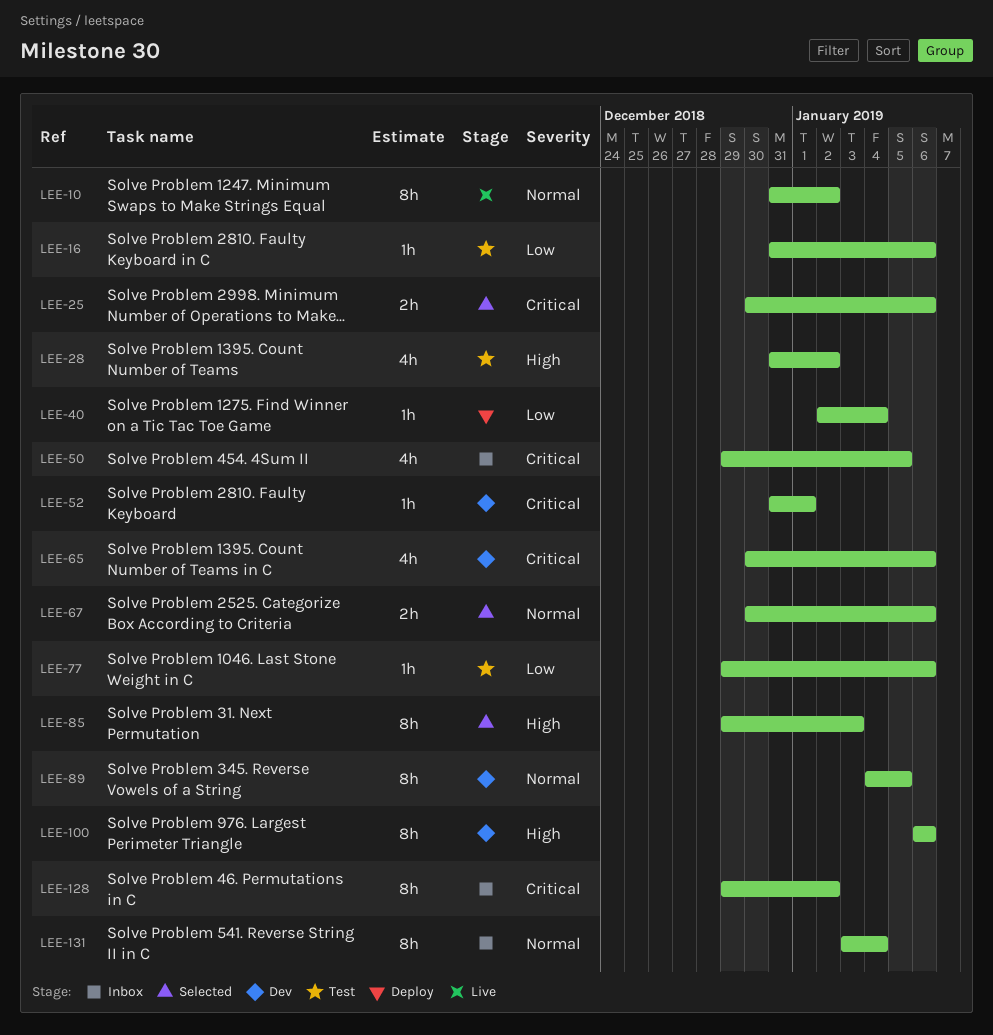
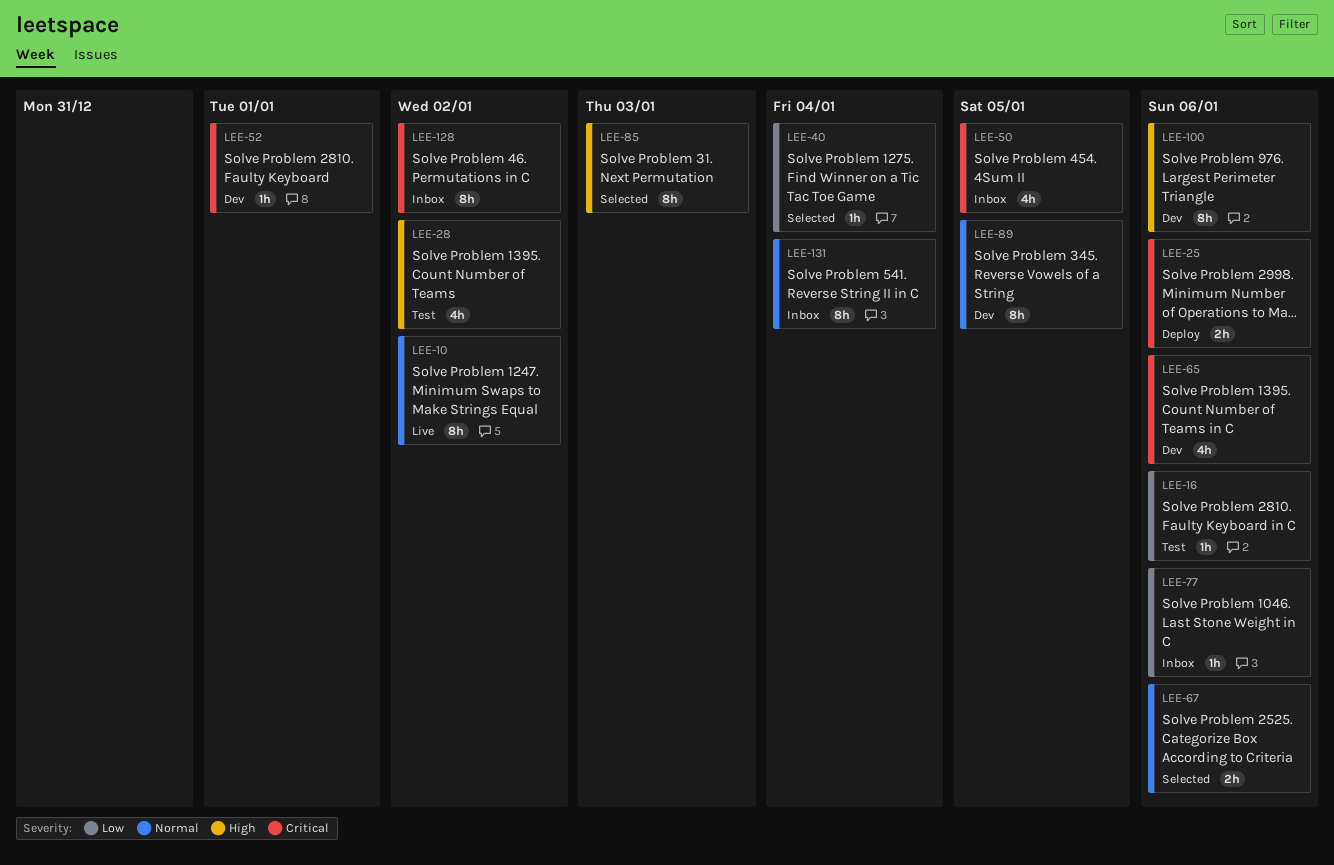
LEE-25, status: Selected -> Deploy
LEE-40, status: Deploy -> Selected
LEE-77, status: Test -> Inbox

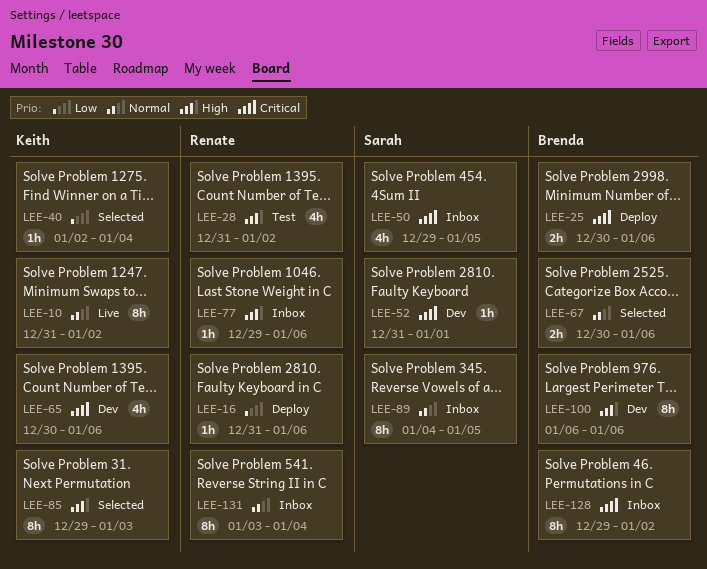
LEE-16, status: Test -> Deploy
LEE-77, priority: Low -> High
LEE-89, status: Dev -> Inbox

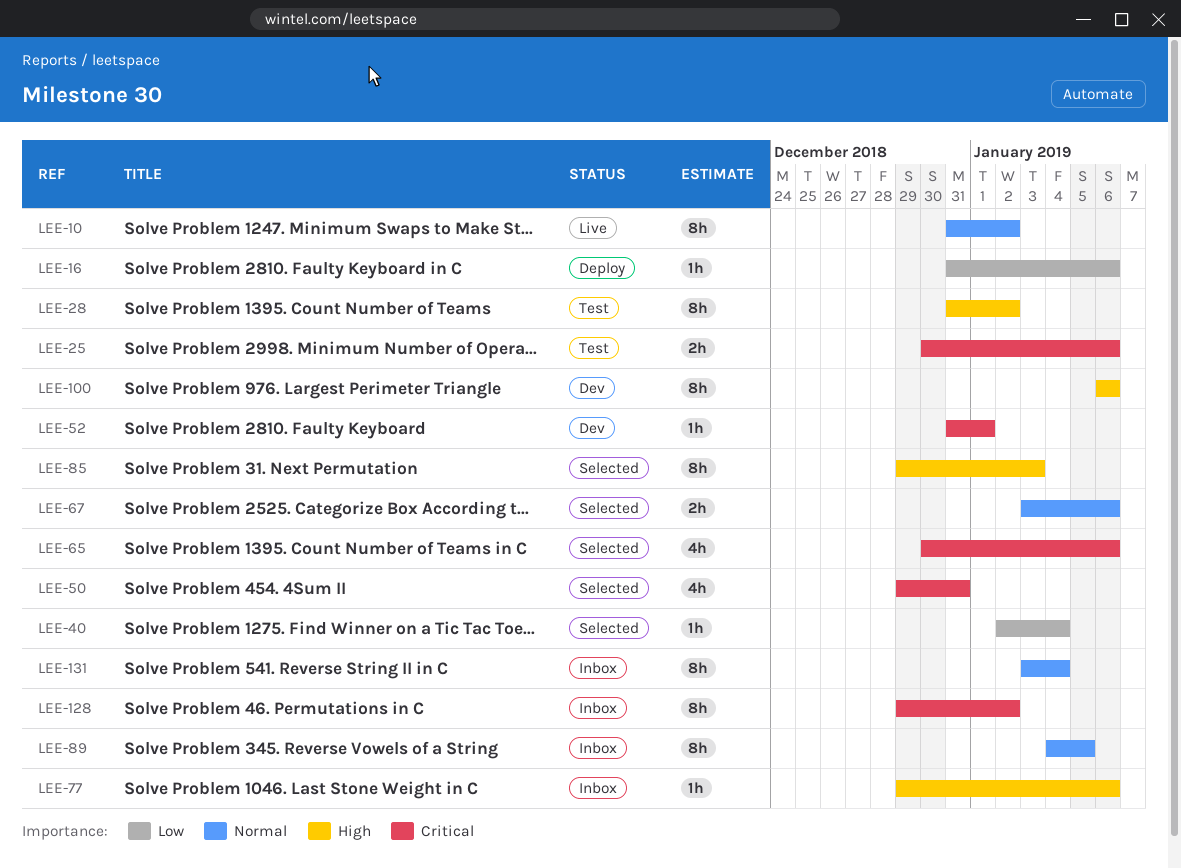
LEE-25, status: Deploy -> Test
LEE-28, estimate: 4h -> 8h
LEE-50, status: Inbox -> Selected
LEE-50, due: Jan 5 -> Dec 31
LEE-65, status: Dev -> Selected
LEE-67, start: Dec 30 -> Jan 3

